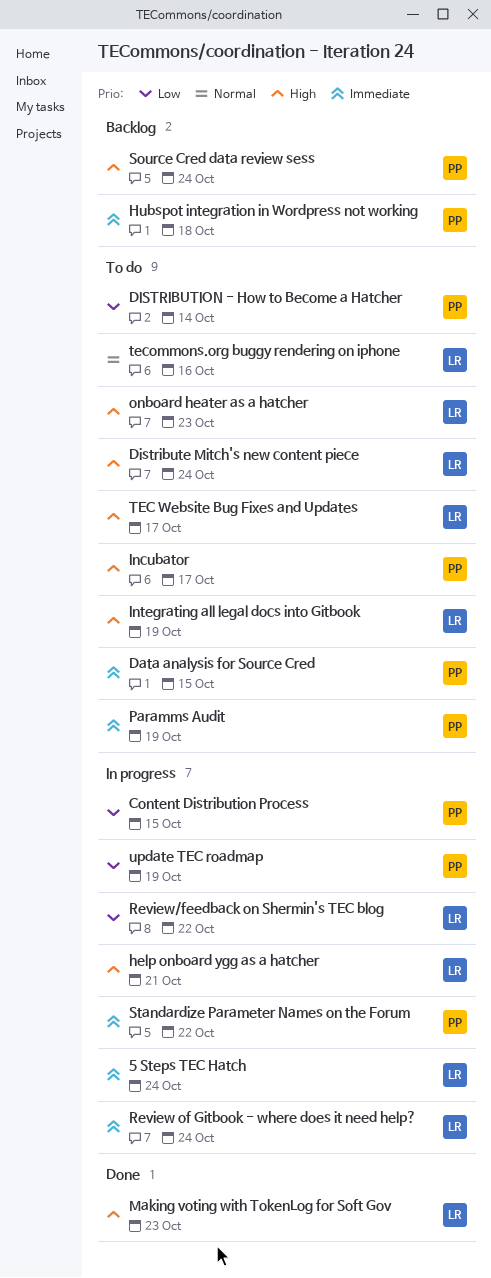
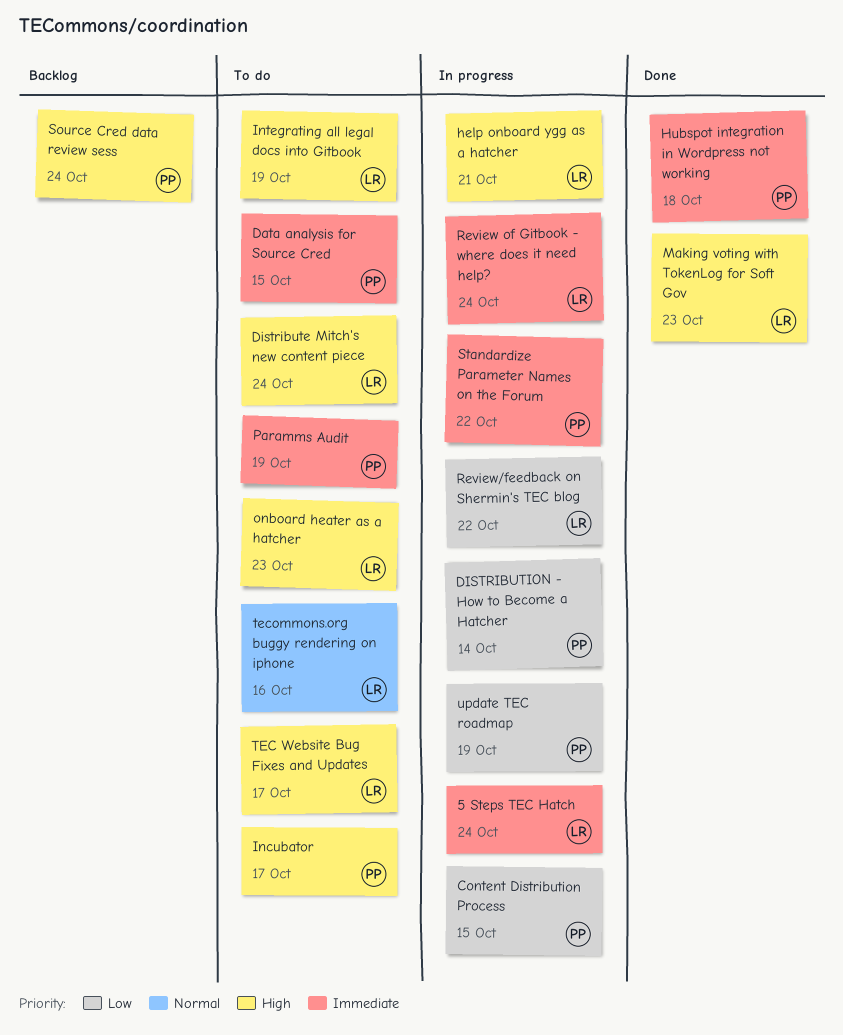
DISTRIBUTION - How to Become a Hatcher, status: To do -> In progress
Hubspot integration in Wordpress not working, status: Backlog -> Done

